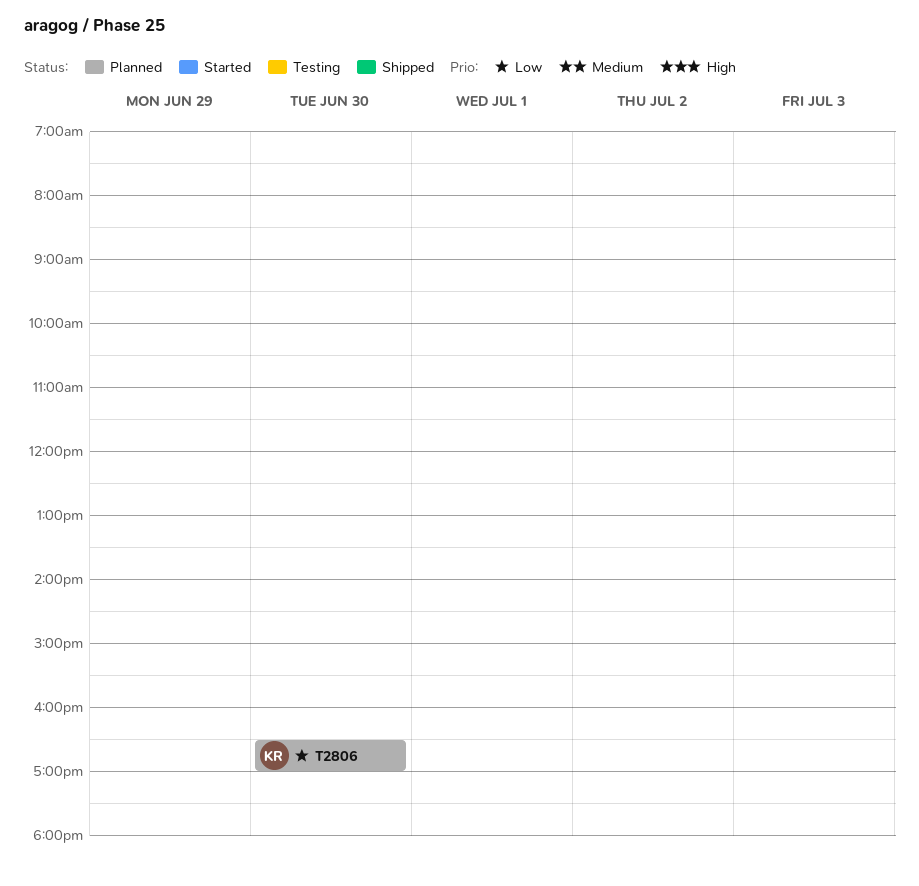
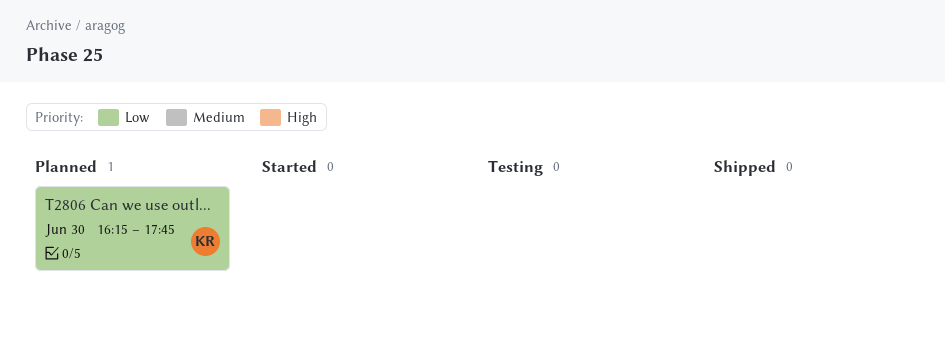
T2806, begins: 16:30 -> 16:15
T2806, ends: 17:00 -> 17:45

